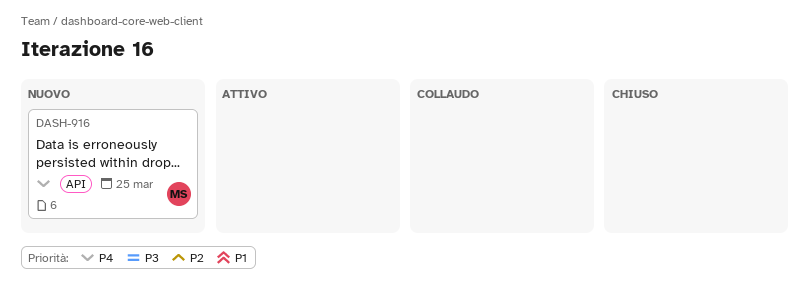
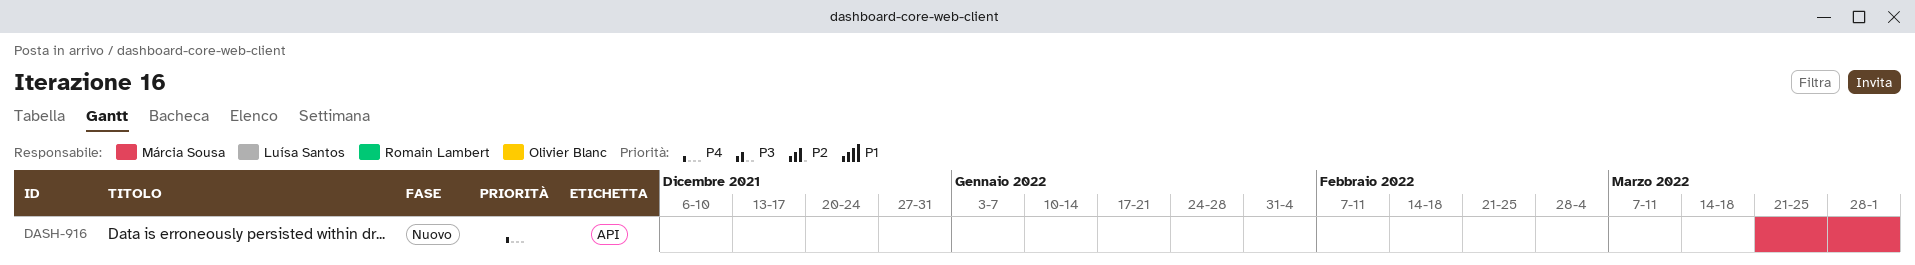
DASH-916, due: Mar 25 -> Apr 1

